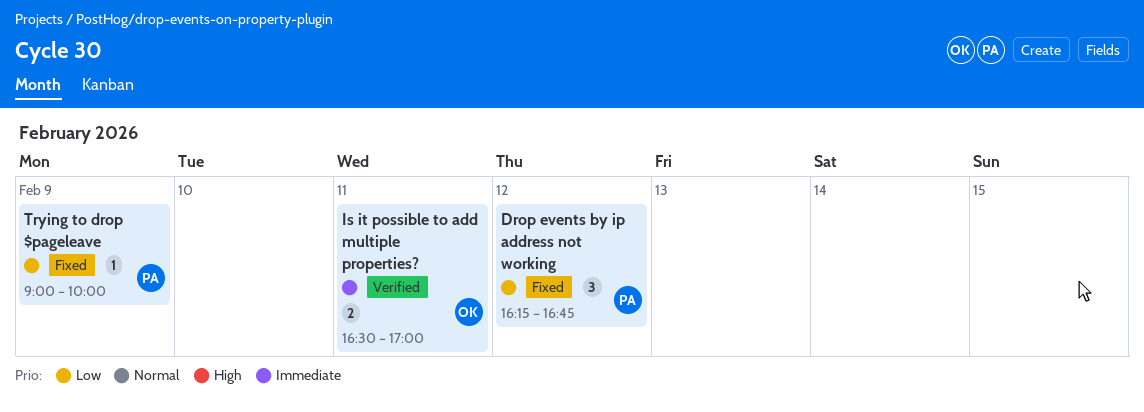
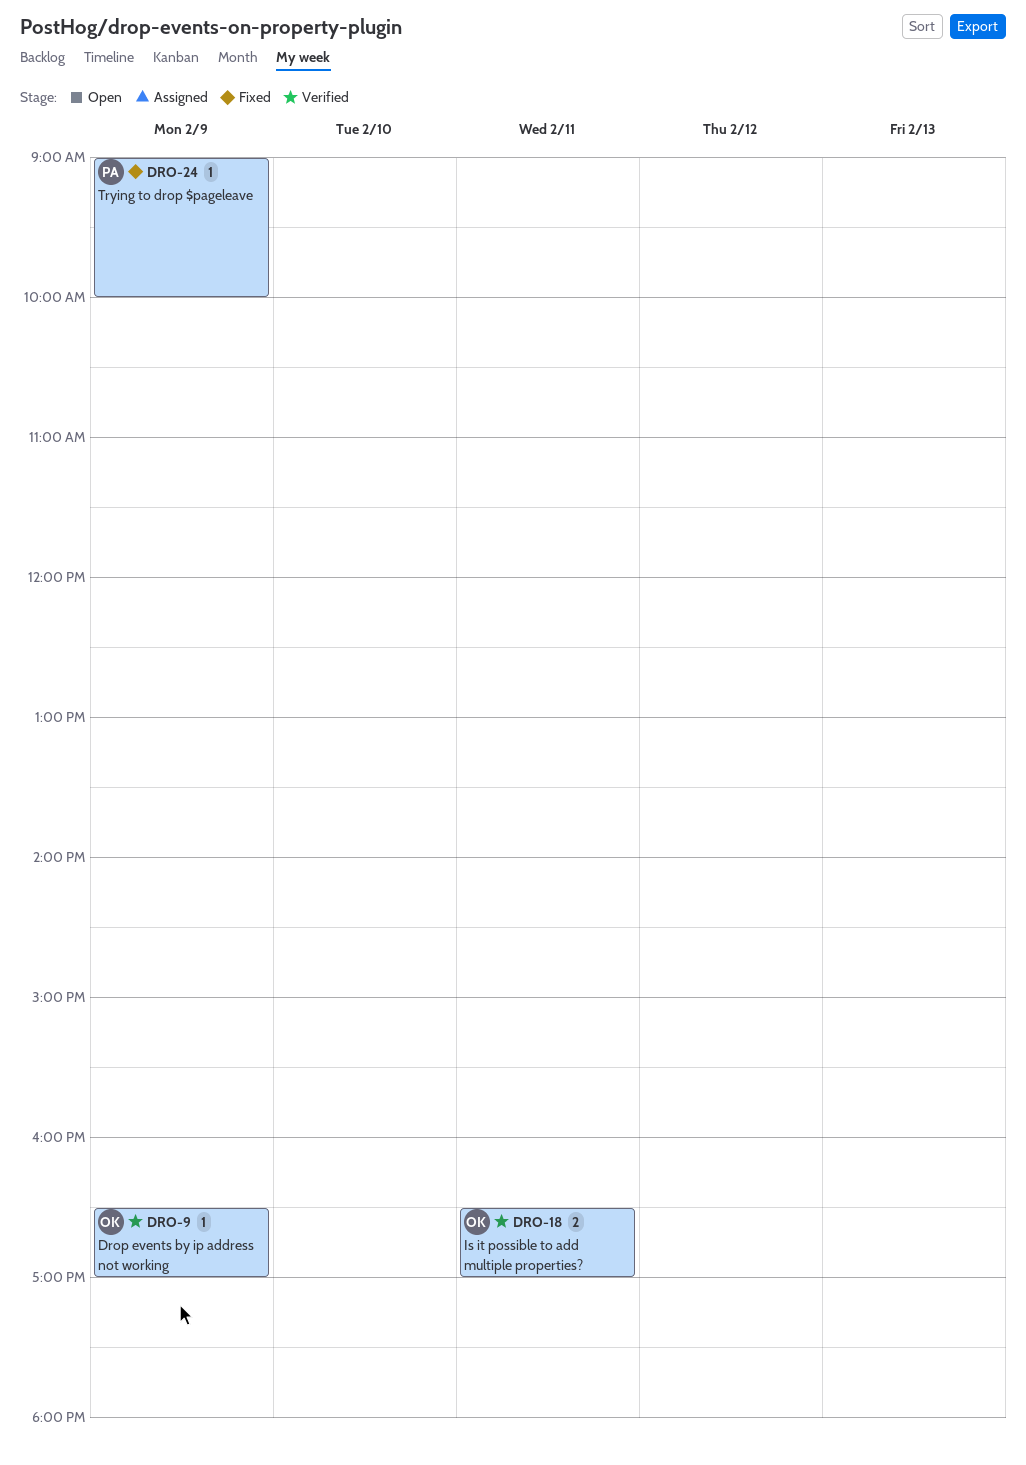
Drop events by ip address not working, status: Fixed -> Verified
Drop events by ip address not working, owner: PA -> OK
Drop events by ip address not working, estimate: 3 -> 1
Drop events by ip address not working, day: Feb 12 -> Feb 9
Drop events by ip address not working, begins: 16:15 -> 16:30
Drop events by ip address not working, ends: 16:45 -> 17:00

